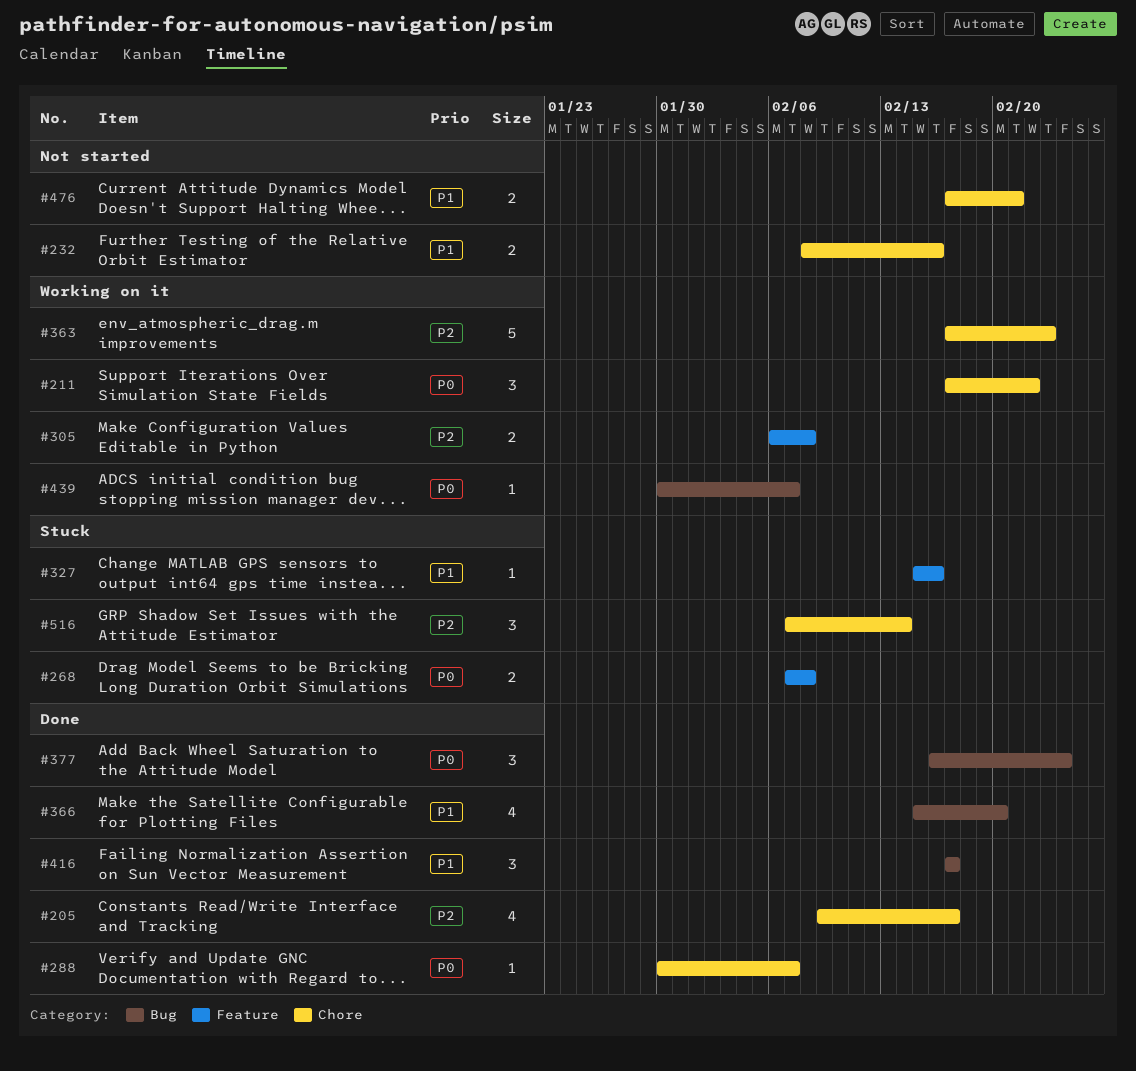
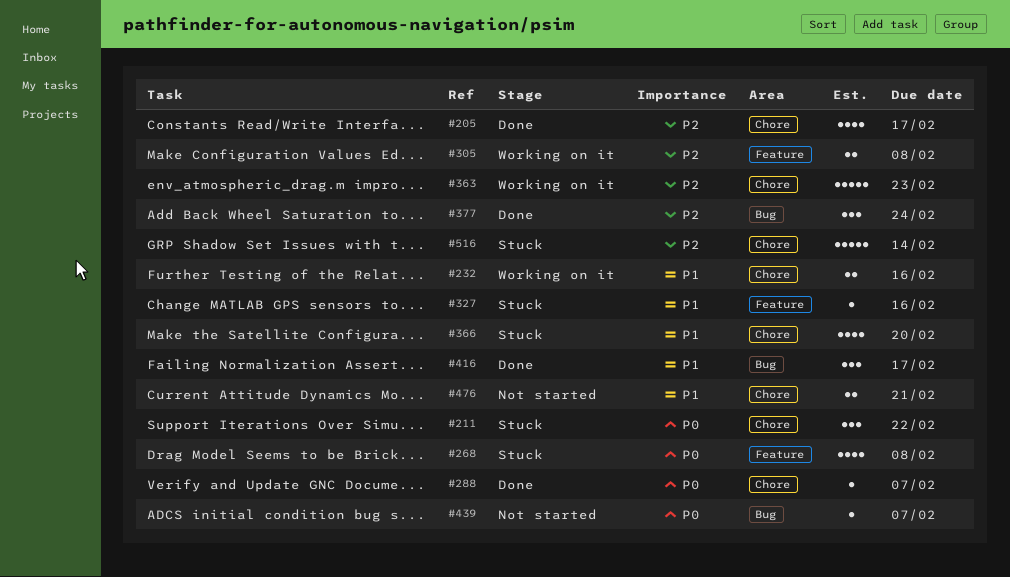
#211, status: Working on it -> Stuck
#232, status: Not started -> Working on it
#268, estimate: 2 -> 4
#366, status: Done -> Stuck
#366, label: Bug -> Chore
#377, priority: P0 -> P2
#439, status: Working on it -> Not started
#516, estimate: 3 -> 5

